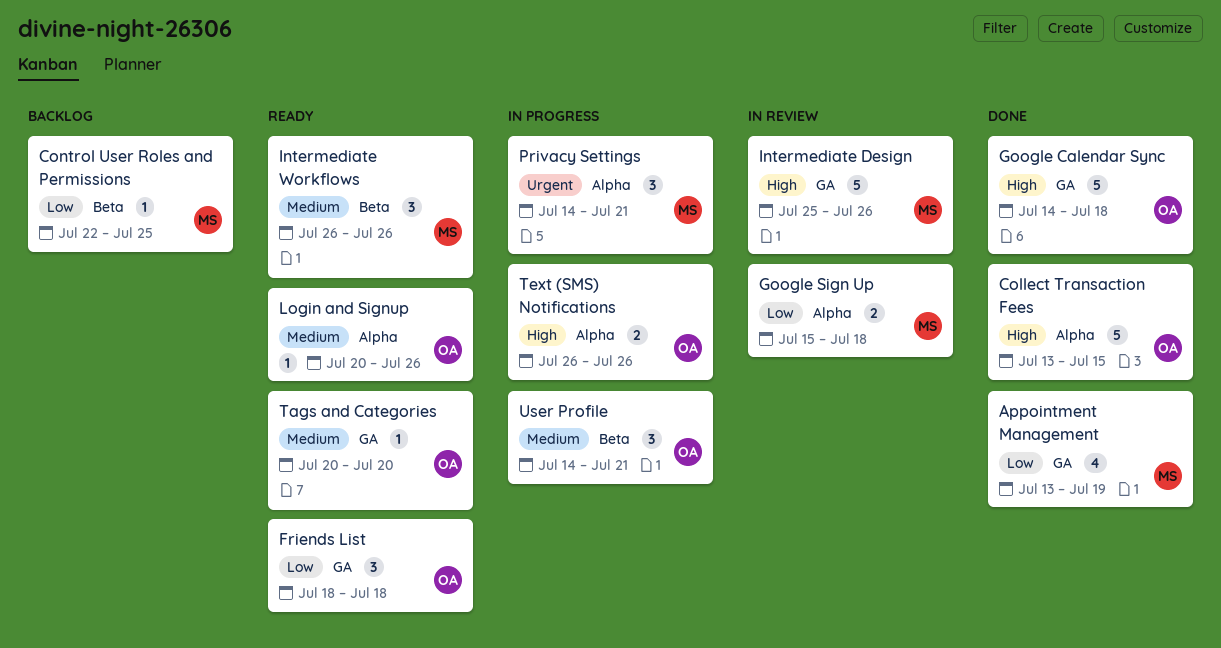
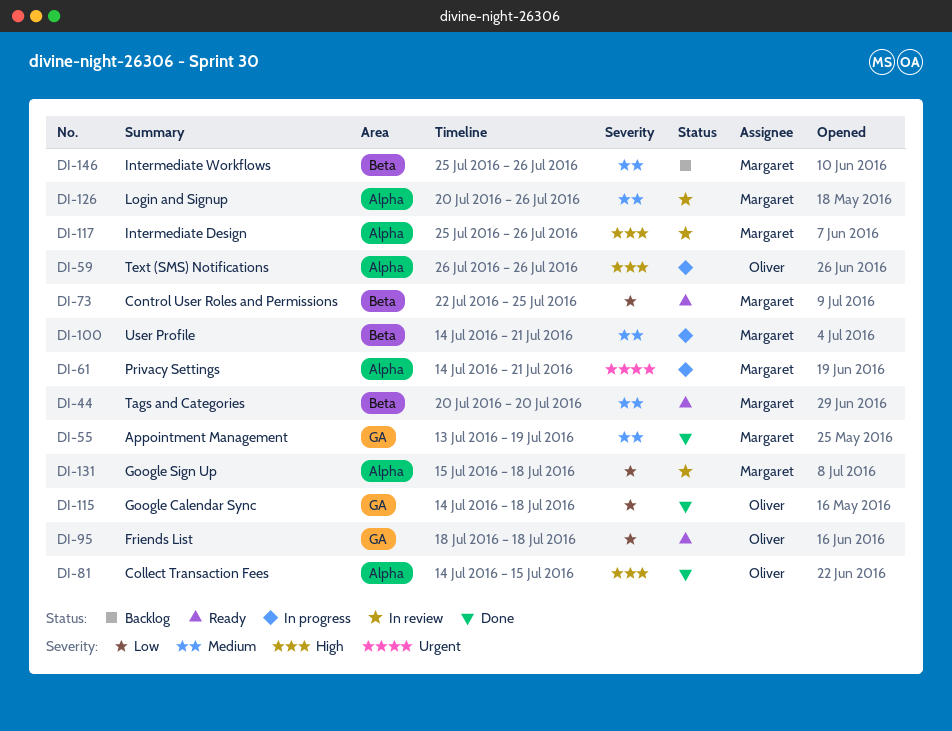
Appointment Management, priority: Low -> Medium
Collect Transaction Fees, start: Jul 13 -> Jul 14
Control User Roles and Permissions, status: Backlog -> Ready
Google Calendar Sync, priority: High -> Low
Intermediate Design, label: GA -> Alpha
Intermediate Workflows, status: Ready -> Backlog
Intermediate Workflows, start: Jul 26 -> Jul 25
Login and Signup, status: Ready -> In review
Login and Signup, owner: Oliver -> Margaret
Tags and Categories, owner: Oliver -> Margaret
Tags and Categories, label: GA -> Beta
User Profile, owner: Oliver -> Margaret

